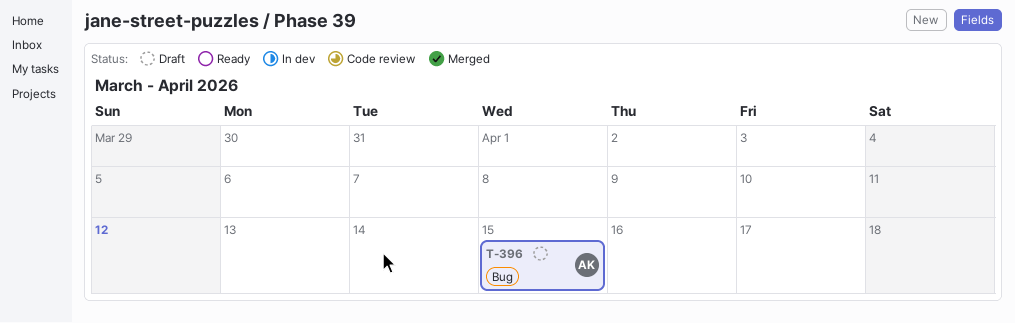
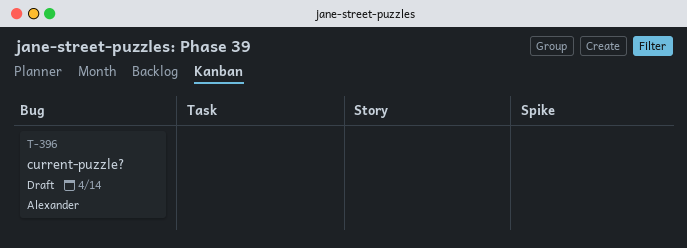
T-396, due: Apr 15 -> Apr 14

